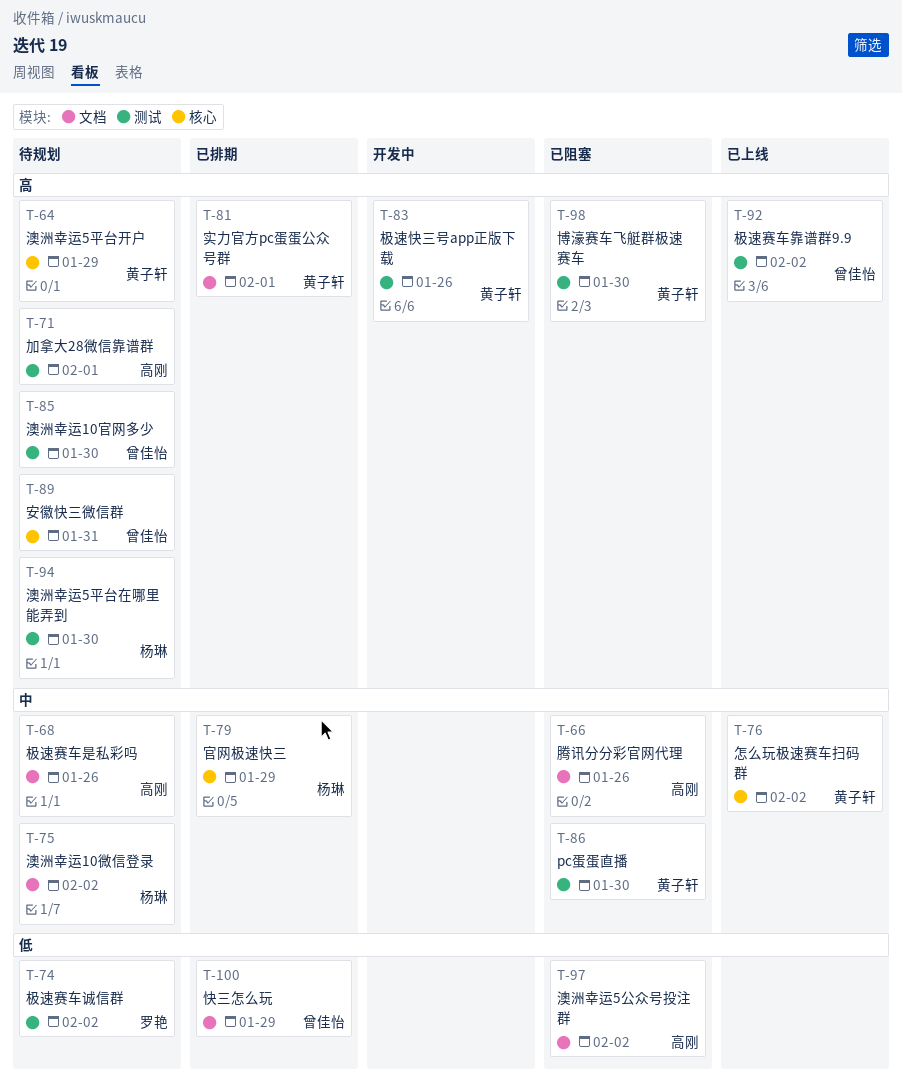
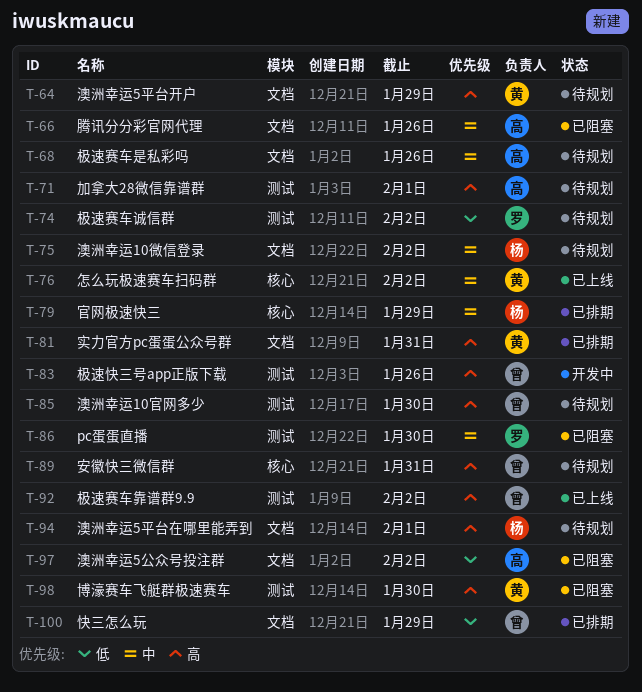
T-64, label: 核心 -> 文档
T-81, due: Feb 1 -> Jan 31
T-83, owner: 黄子轩 -> 曾佳怡
T-86, owner: 黄子轩 -> 罗艳
T-94, label: 测试 -> 文档
T-94, due: Jan 30 -> Feb 1

